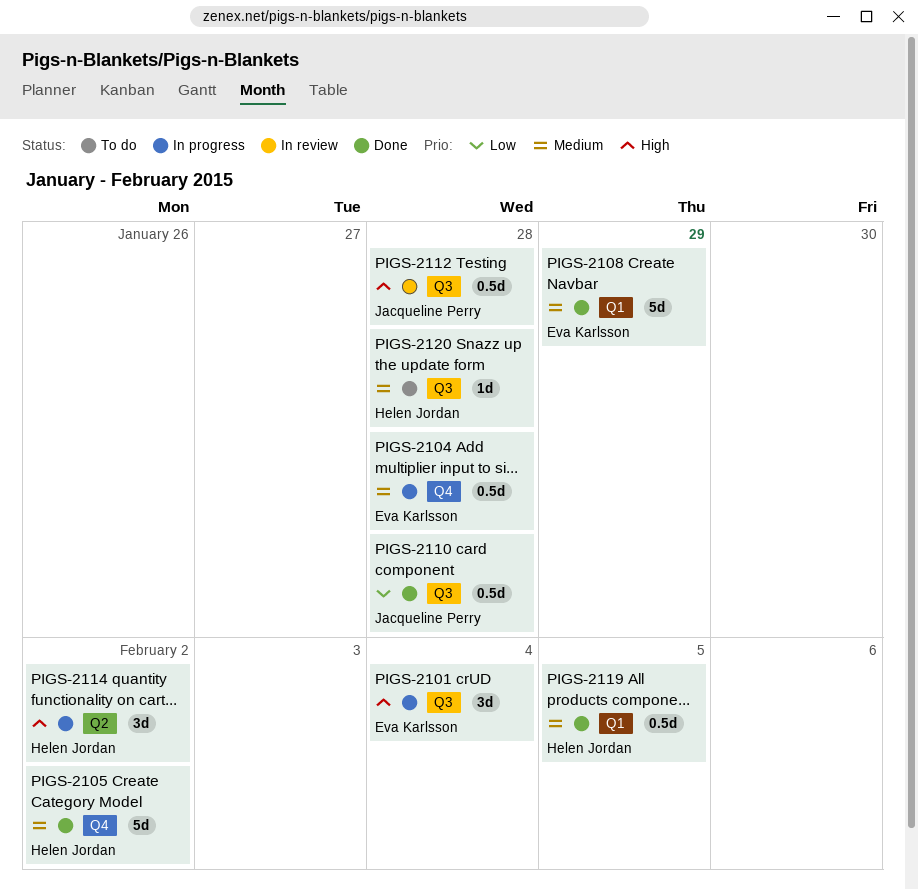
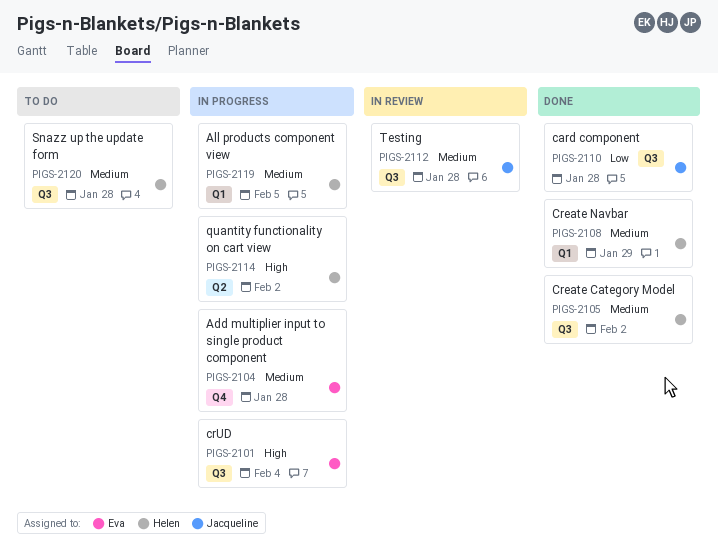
PIGS-2105, label: Q4 -> Q3
PIGS-2108, owner: Eva Karlsson -> Helen Jordan
PIGS-2112, priority: High -> Medium
PIGS-2119, status: Done -> In progress

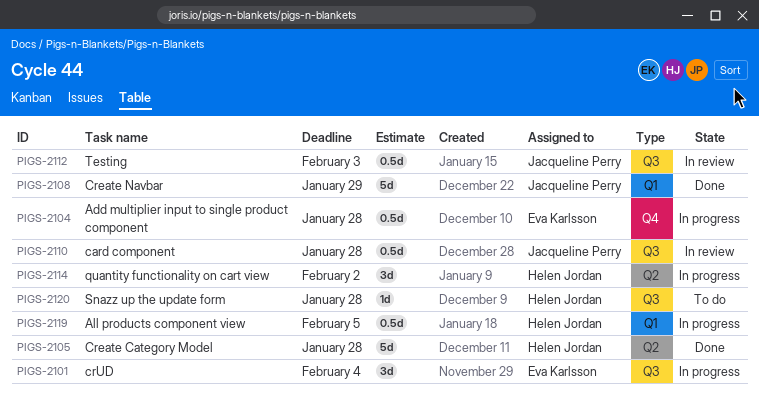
PIGS-2105, label: Q3 -> Q2
PIGS-2105, due: Feb 2 -> Jan 28
PIGS-2108, owner: Helen Jordan -> Jacqueline Perry
PIGS-2110, status: Done -> In review
PIGS-2112, due: Jan 28 -> Feb 3

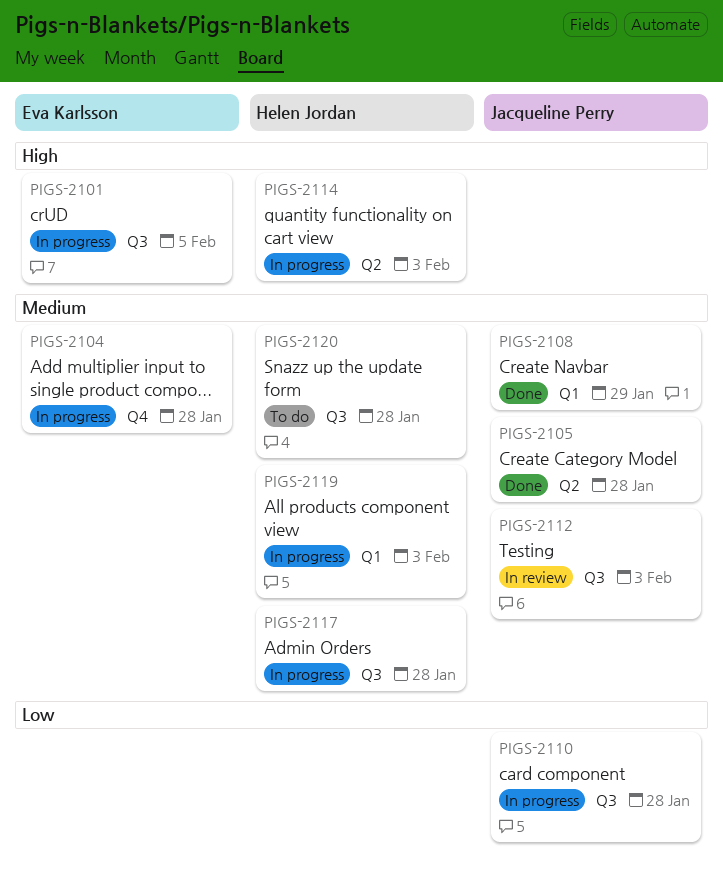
PIGS-2101, due: Feb 4 -> Feb 5
PIGS-2105, owner: Helen Jordan -> Jacqueline Perry
PIGS-2110, status: In review -> In progress
PIGS-2114, due: Feb 2 -> Feb 3
PIGS-2117: none -> present
PIGS-2119, due: Feb 5 -> Feb 3

